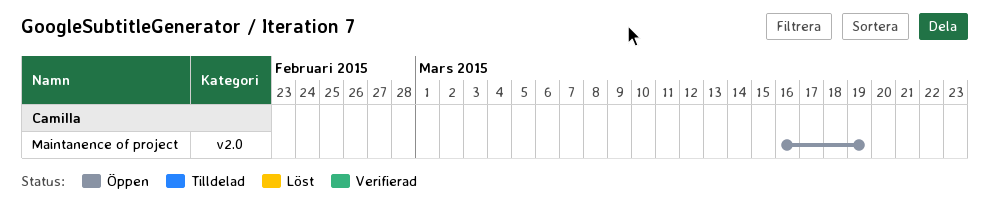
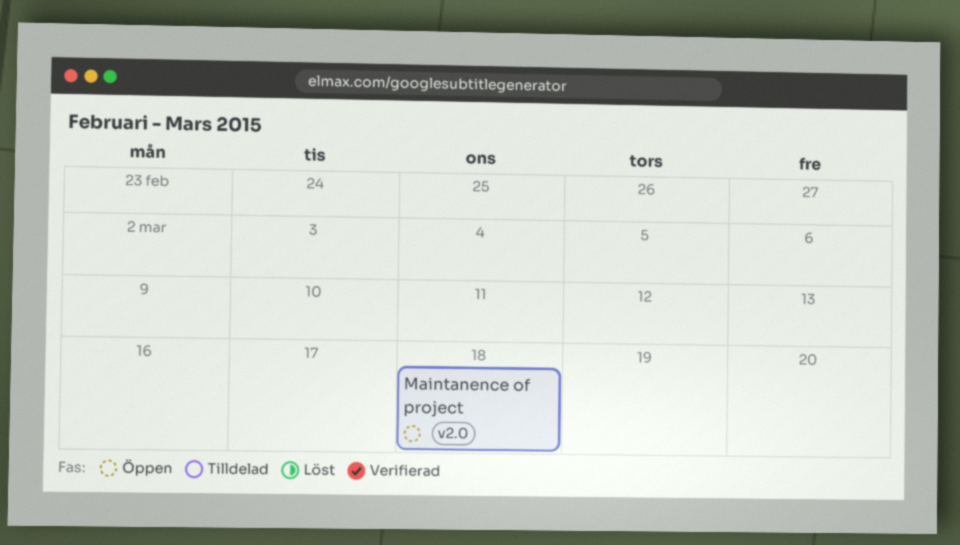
Maintanence of project, due: Mar 19 -> Mar 18

